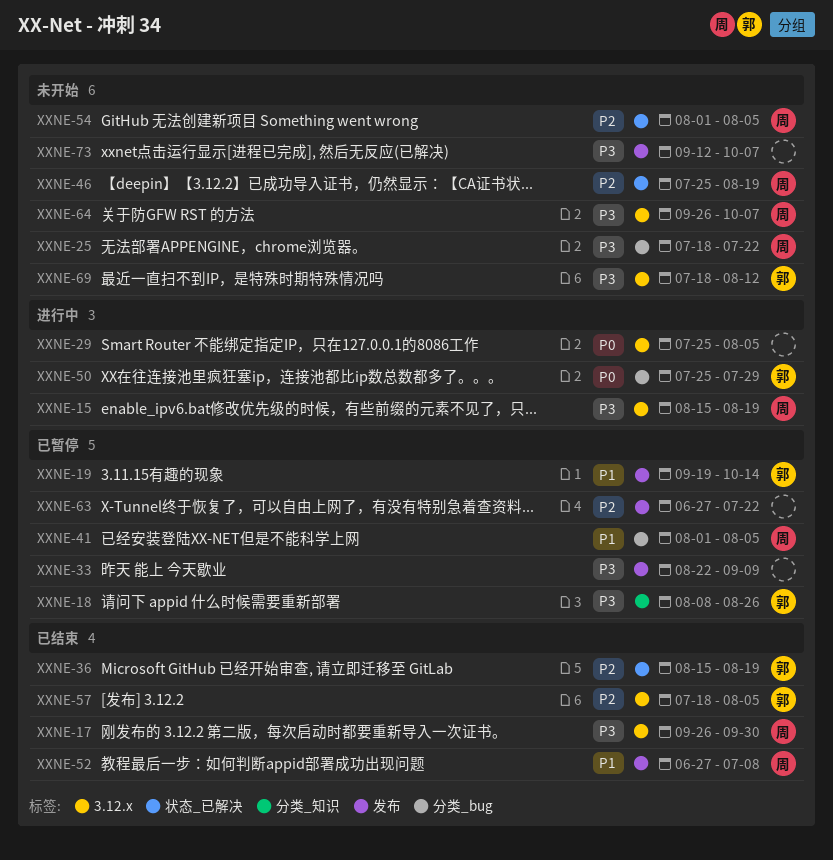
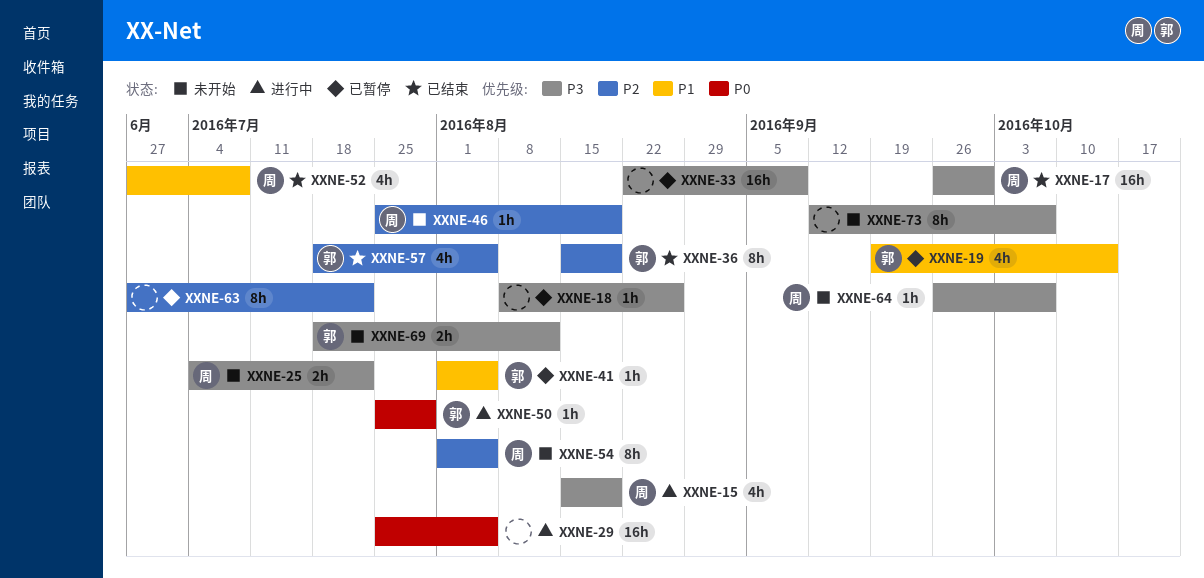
XXNE-18, owner: 郭 -> none
XXNE-25, start: Jul 18 -> Jul 4
XXNE-41, owner: 周 -> 郭

